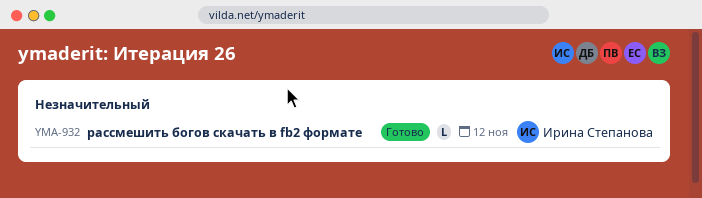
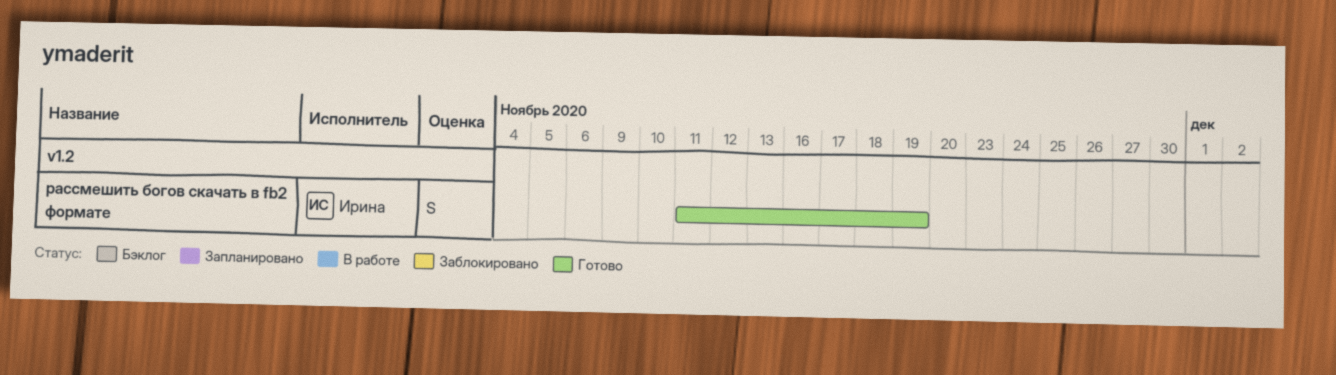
рассмешить богов скачать в fb2 формате, estimate: L -> S
рассмешить богов скачать в fb2 формате, due: Nov 12 -> Nov 19

